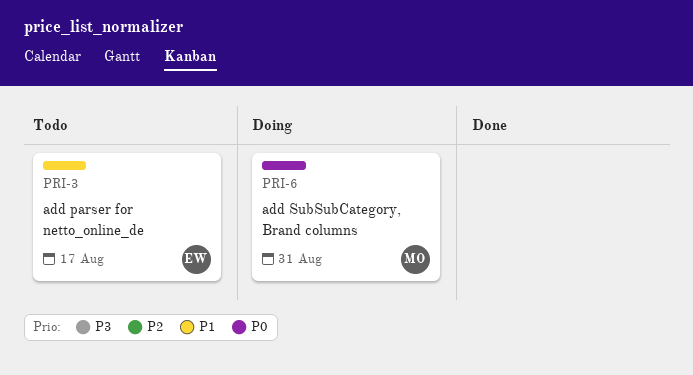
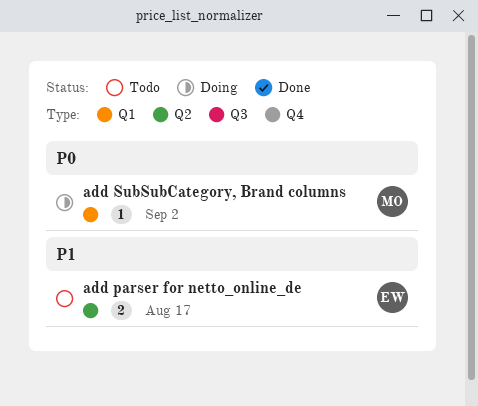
add SubSubCategory, Brand columns, due: Aug 31 -> Sep 2

